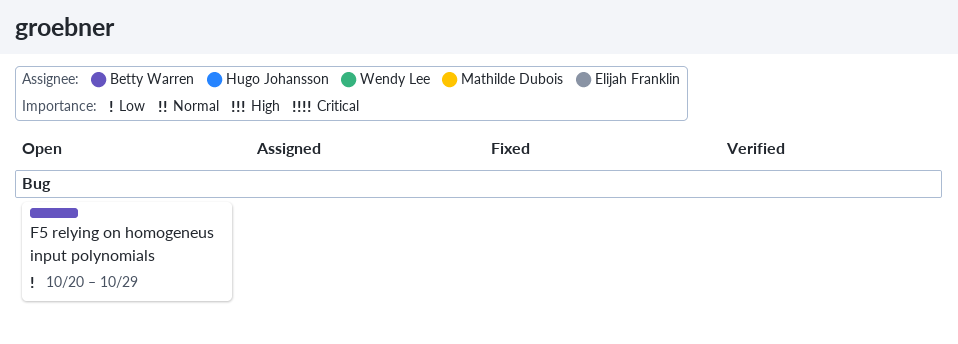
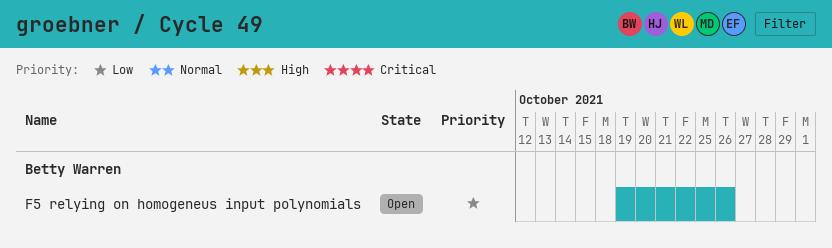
F5 relying on homogeneus input polynomials, start: Oct 20 -> Oct 19
F5 relying on homogeneus input polynomials, due: Oct 29 -> Oct 26

